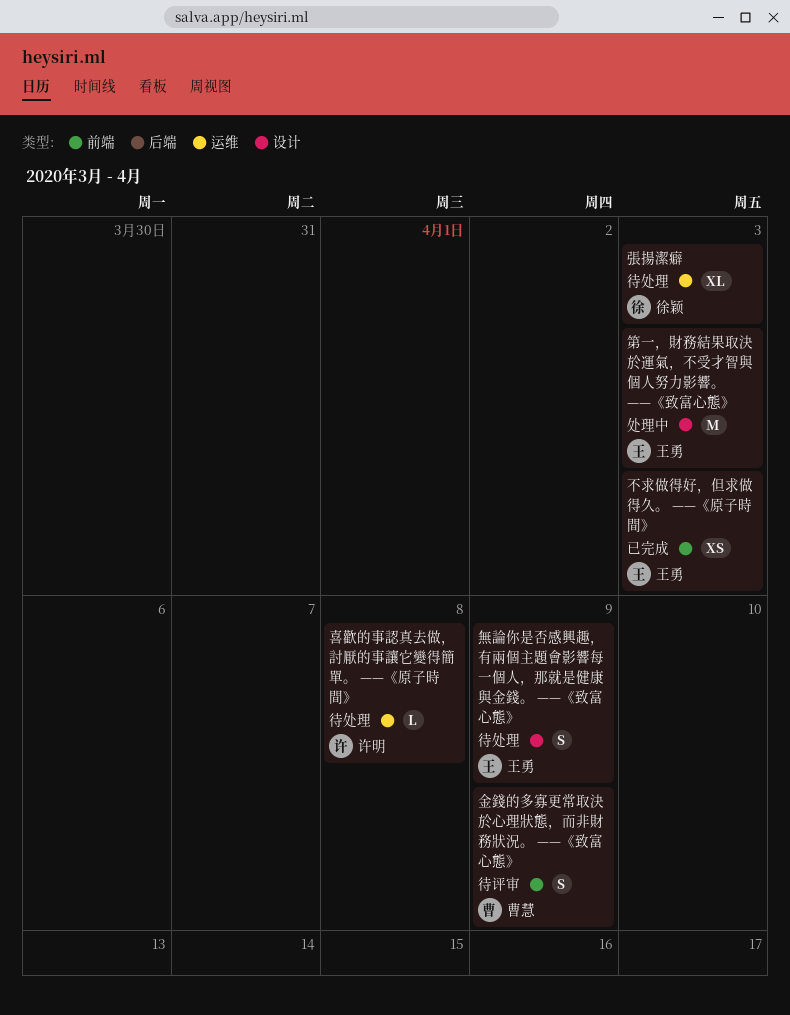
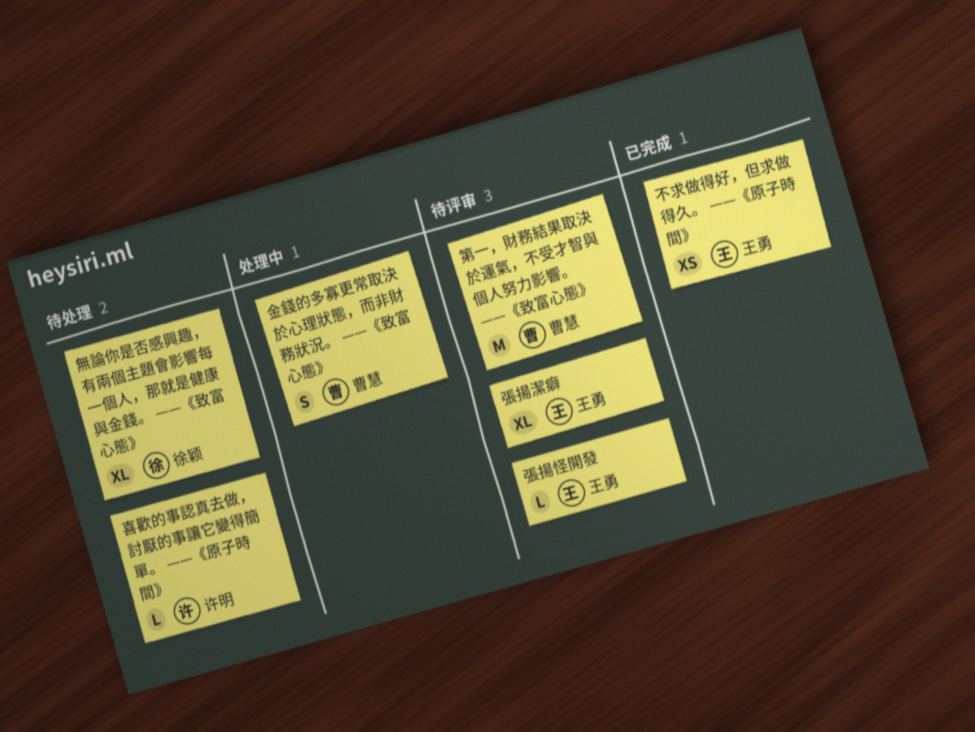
張揚怪開發: none -> present
張揚潔癖, status: 待处理 -> 待评审
張揚潔癖, owner: 徐颖 -> 王勇
無論你是否感興趣，有兩個主題會影響每一個人，那就是健康與金錢。 ——《致富心態》, owner: 王勇 -> 徐颖
無論你是否感興趣，有兩個主題會影響每一個人，那就是健康與金錢。 ——《致富心態》, estimate: S -> XL
第一，財務結果取決於運氣，不受才智與個人努力影響。 ——《致富心態》, status: 处理中 -> 待评审
第一，財務結果取決於運氣，不受才智與個人努力影響。 ——《致富心態》, owner: 王勇 -> 曹慧
金錢的多寡更常取決於心理狀態，而非財務狀況。 ——《致富心態》, status: 待评审 -> 处理中

